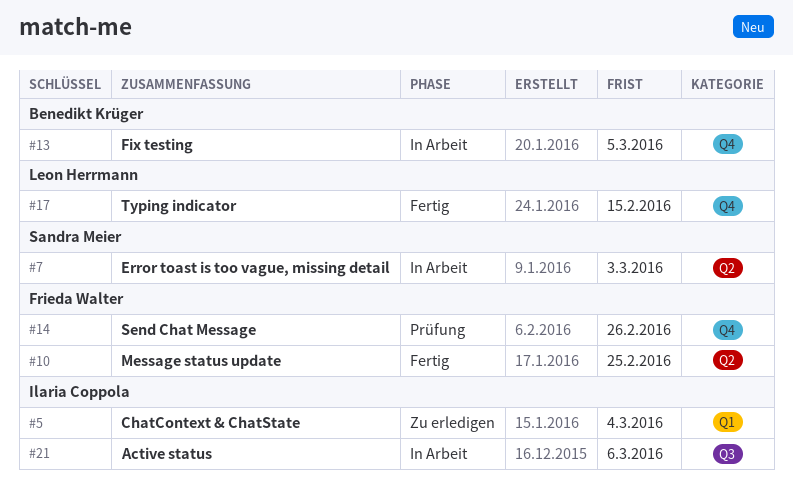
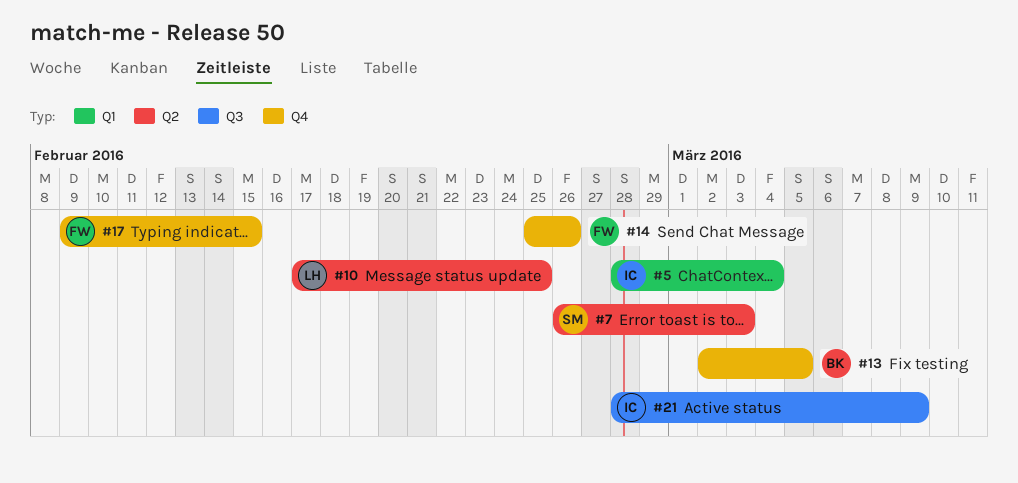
#10, owner: Frieda Walter -> Leon Herrmann
#17, owner: Leon Herrmann -> Frieda Walter
#21, due: Mar 6 -> Mar 9

